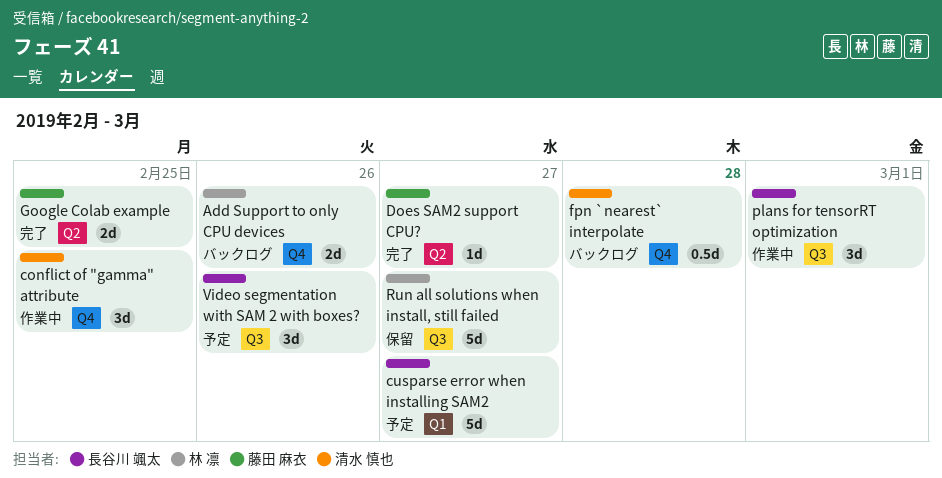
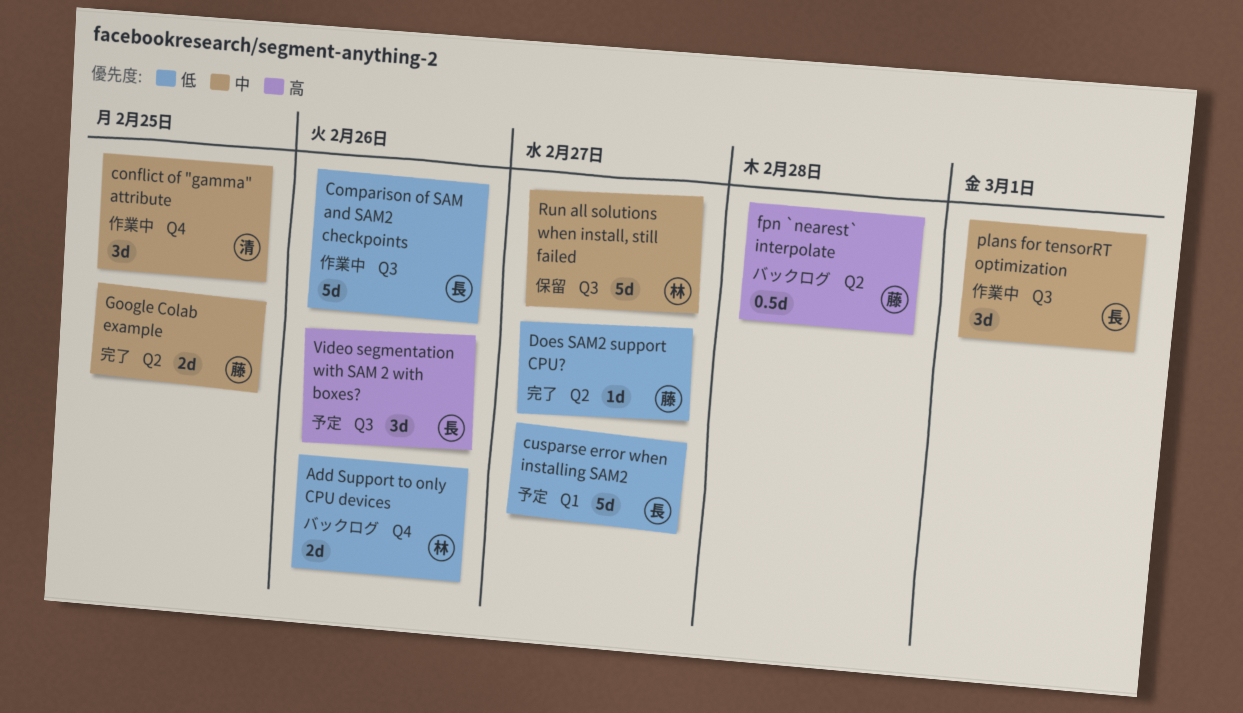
Comparison of SAM and SAM2 checkpoints: none -> present
fpn `nearest` interpolate, owner: 清水 慎也 -> 藤田 麻衣
fpn `nearest` interpolate, label: Q4 -> Q2

